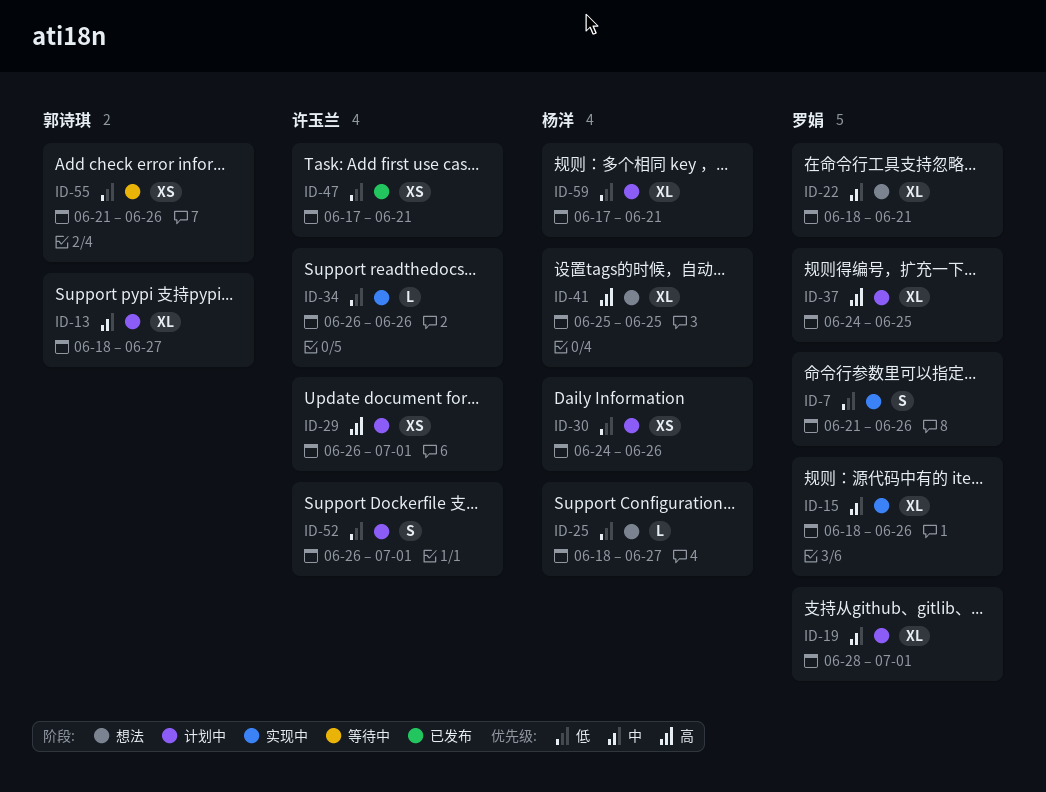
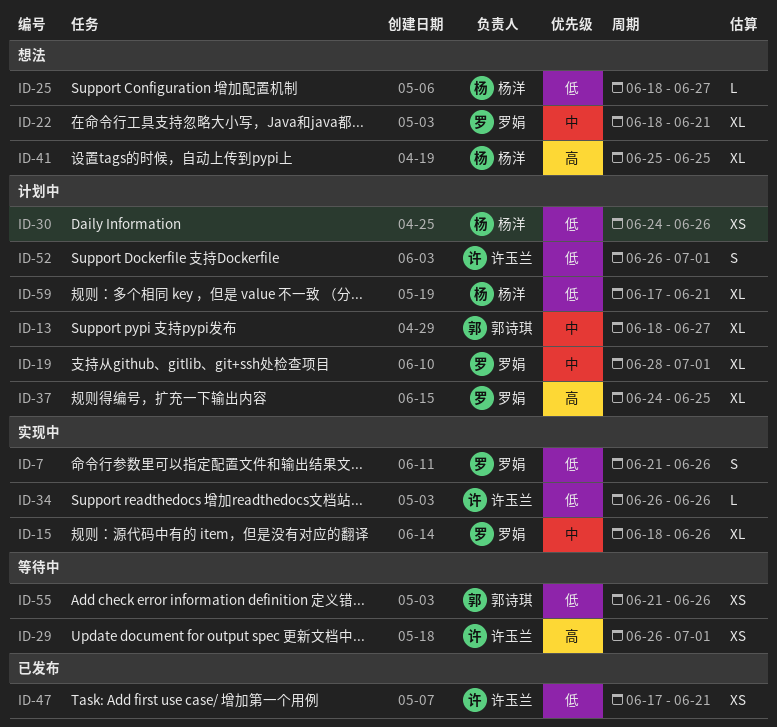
ID-29, status: 计划中 -> 等待中

